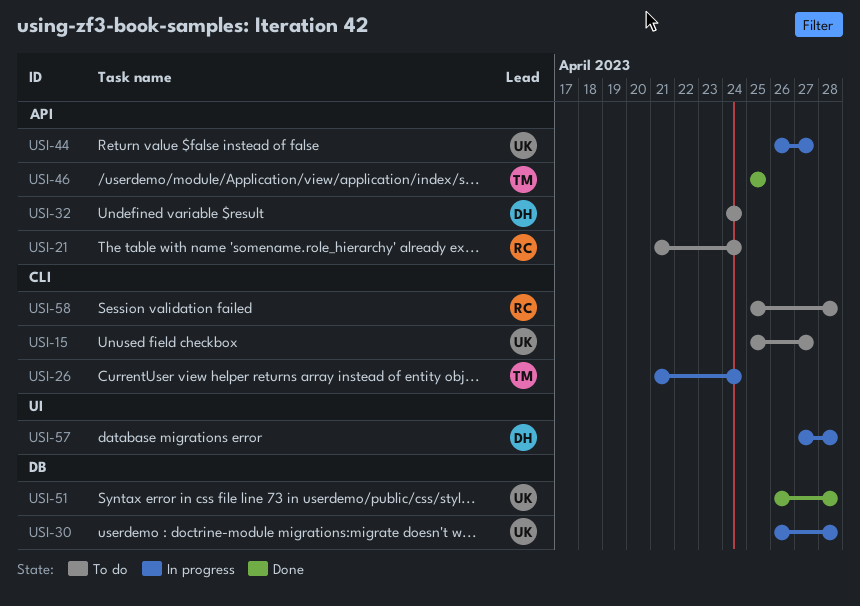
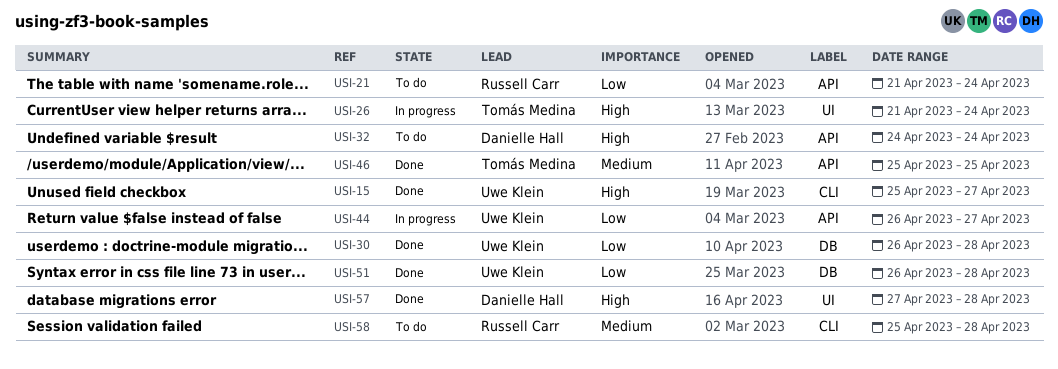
USI-15, status: To do -> Done
USI-26, label: CLI -> UI
USI-30, status: In progress -> Done
USI-57, status: In progress -> Done

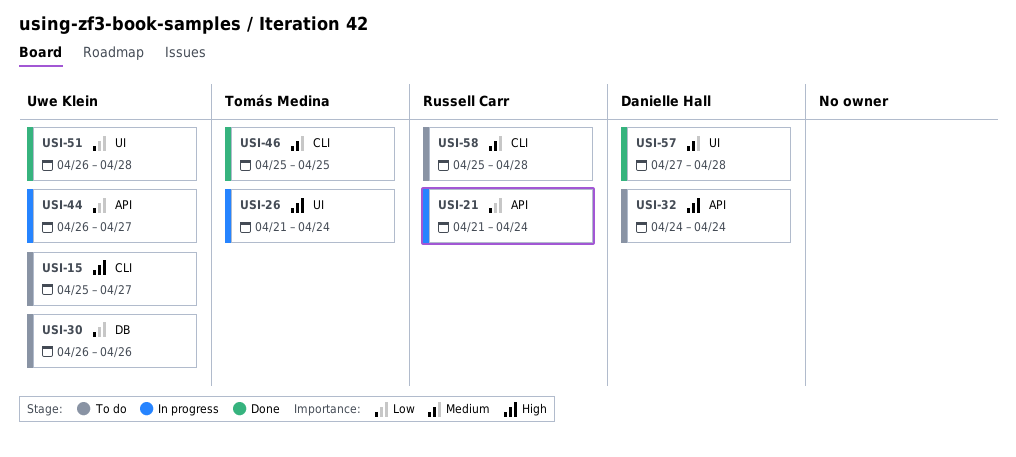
USI-15, status: Done -> To do
USI-21, status: To do -> In progress
USI-30, status: Done -> To do
USI-30, due: Apr 28 -> Apr 26
USI-46, label: API -> CLI
USI-51, label: DB -> UI
USI-57, priority: High -> Medium

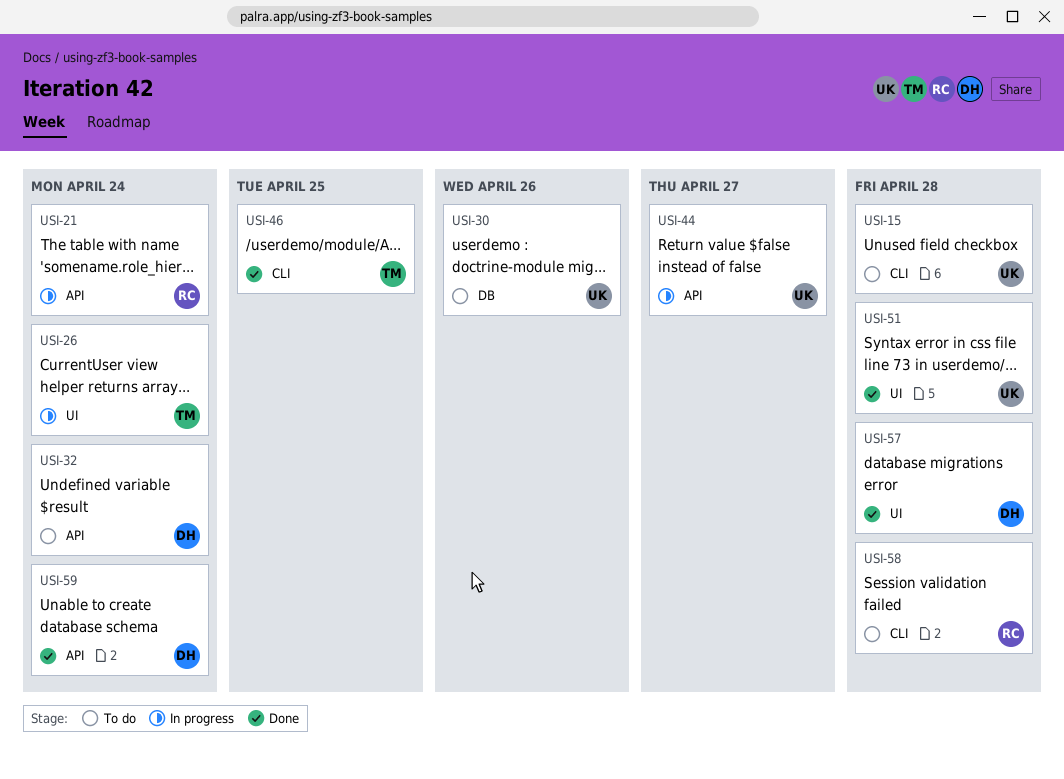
USI-15, due: Apr 27 -> Apr 28
USI-59: none -> present

